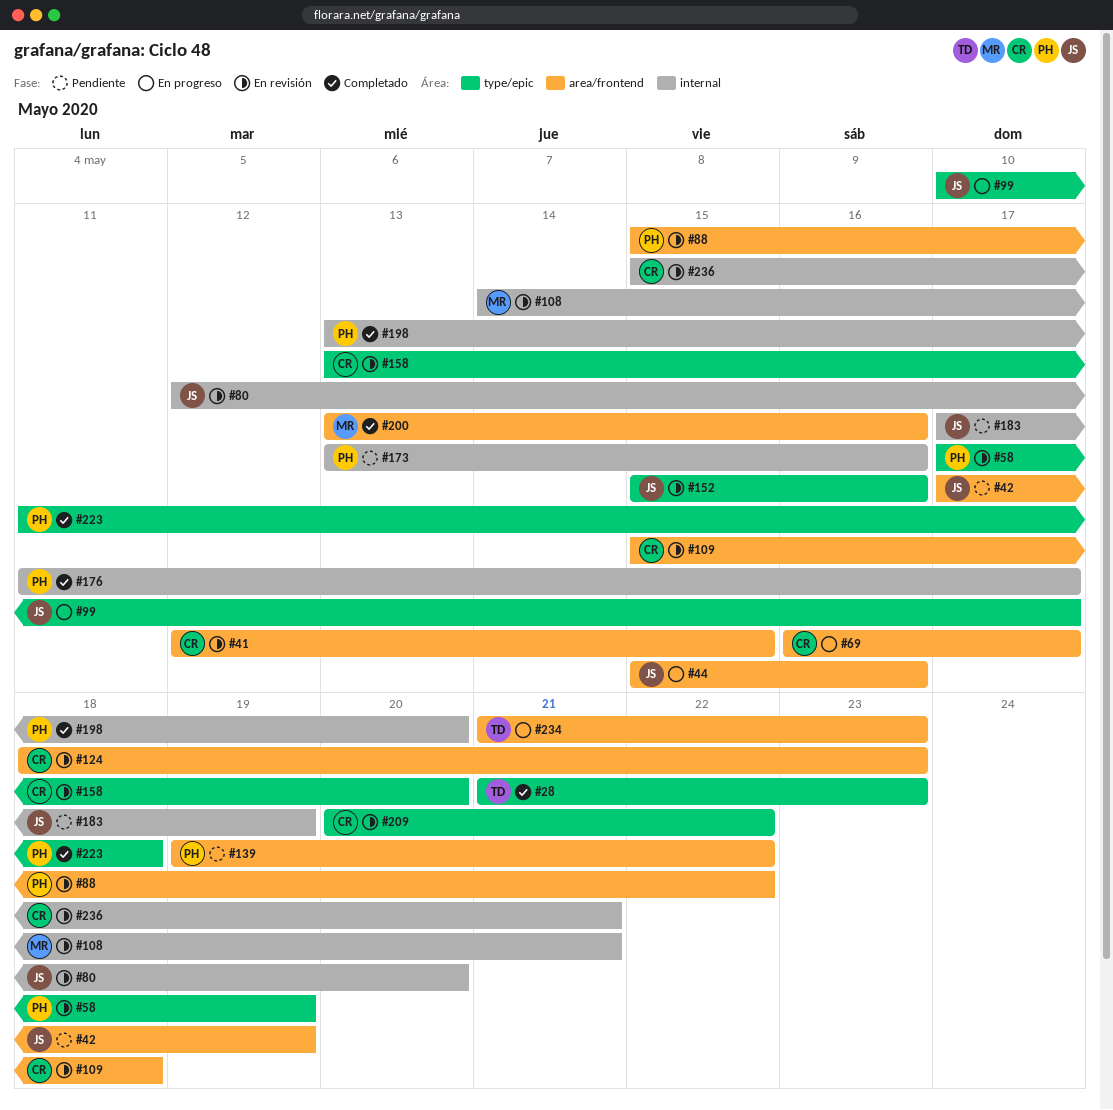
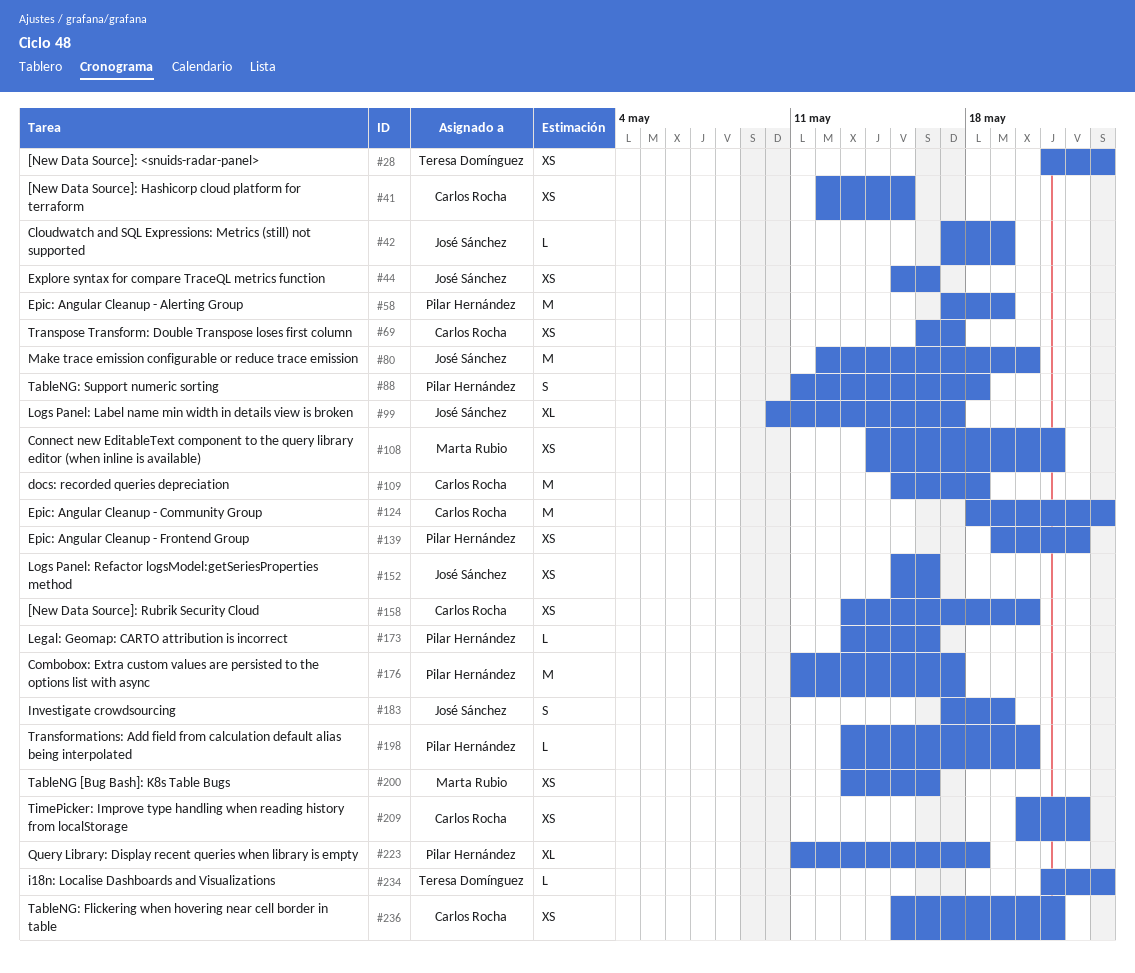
#88, start: May 15 -> May 11
#88, due: May 22 -> May 18

